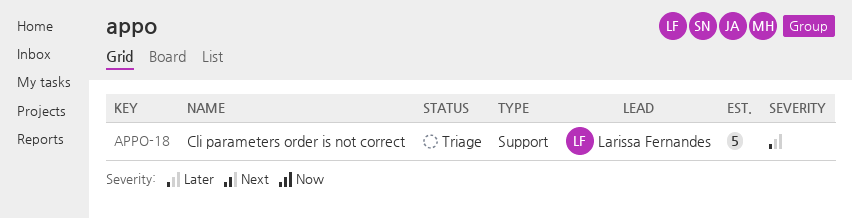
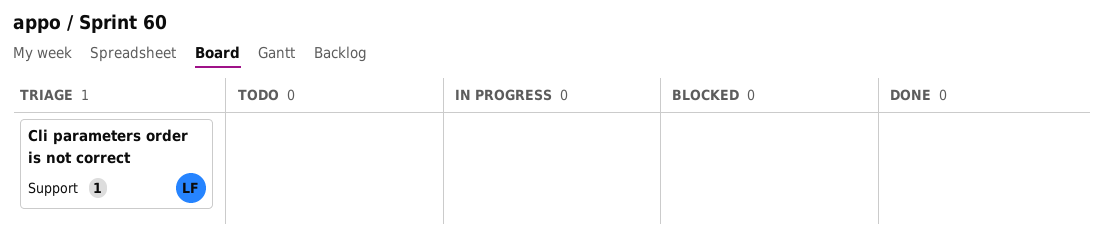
Cli parameters order is not correct, estimate: 5 -> 1

